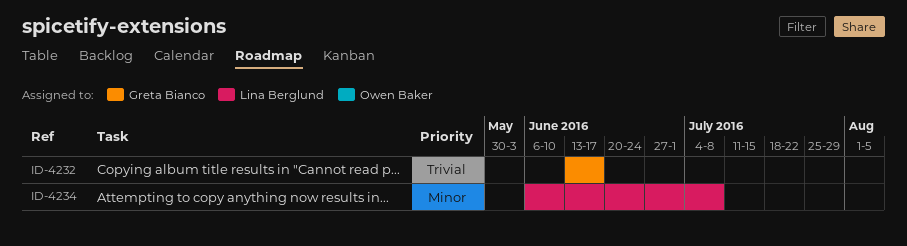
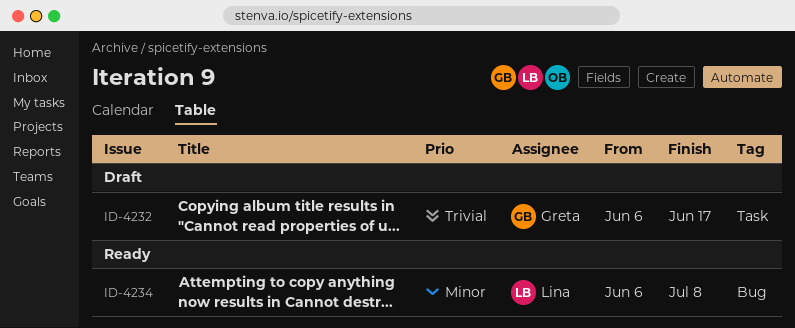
ID-4232, start: Jun 13 -> Jun 6

